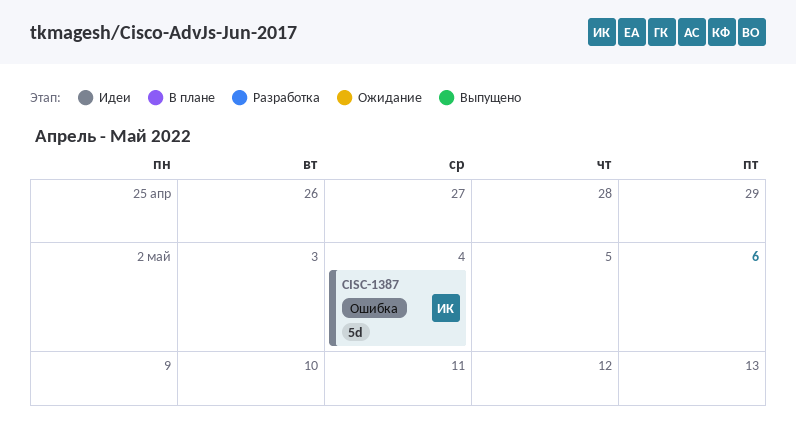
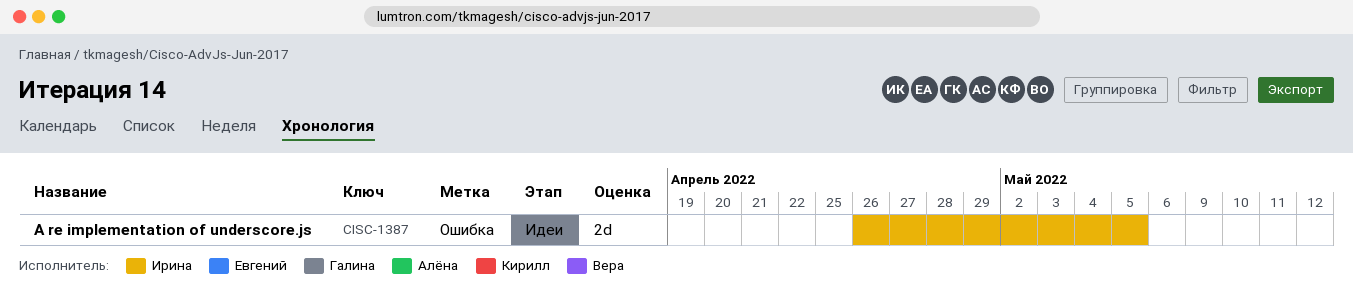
CISC-1387, estimate: 5d -> 2d
CISC-1387, due: May 4 -> May 5

